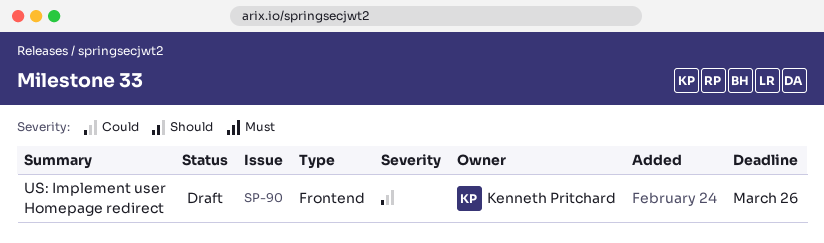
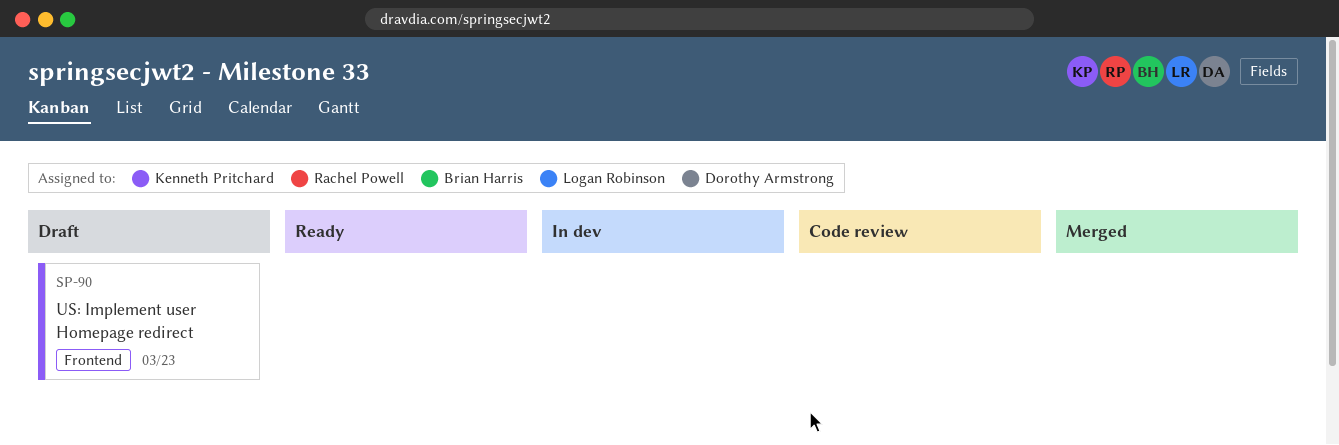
SP-90, due: Mar 26 -> Mar 23

